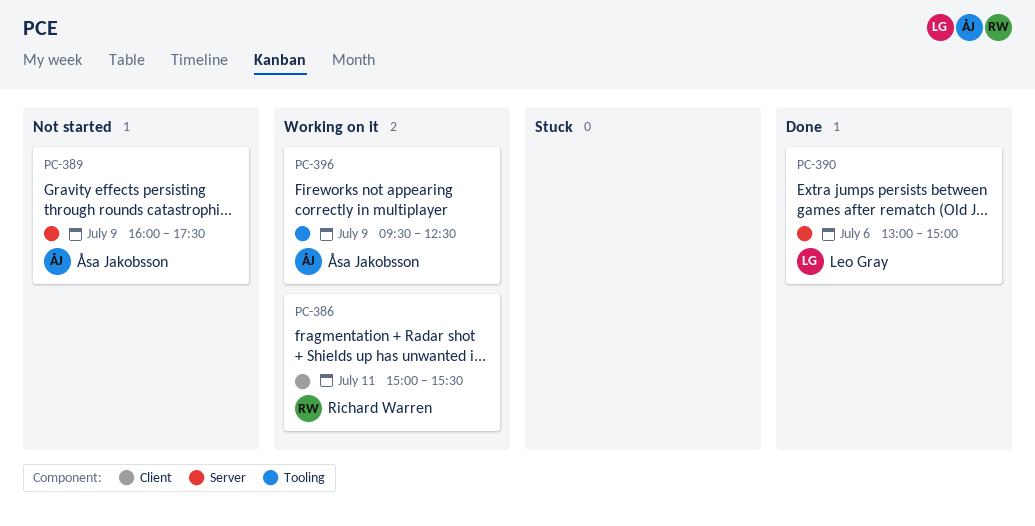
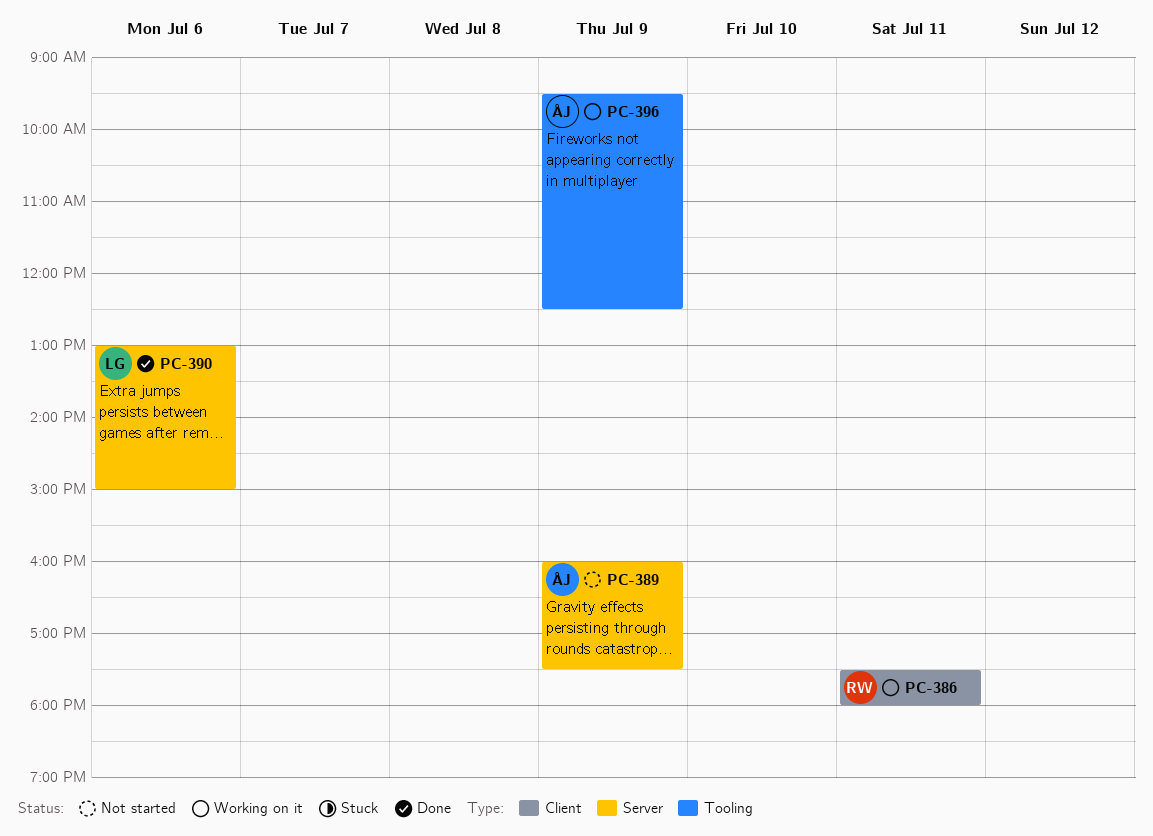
PC-386, begins: 15:00 -> 17:30
PC-386, ends: 15:30 -> 18:00

